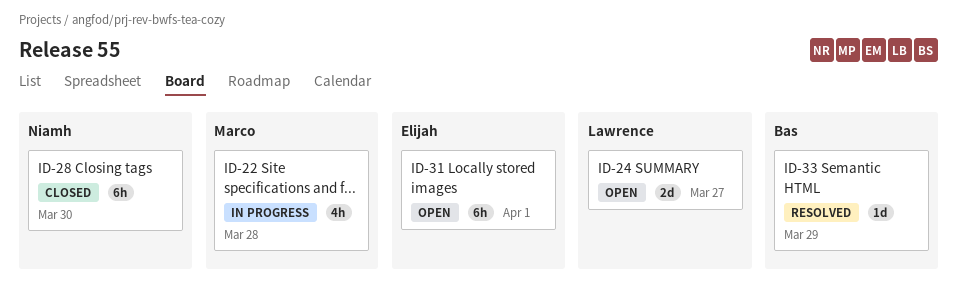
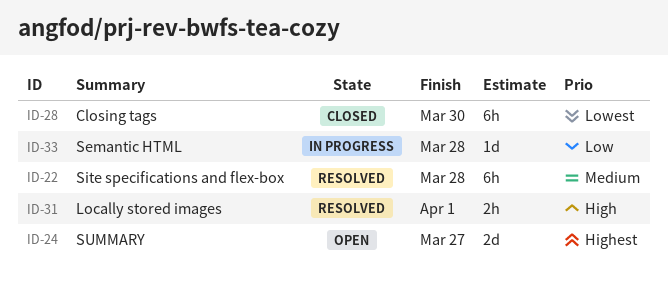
ID-22, status: In progress -> Resolved
ID-22, estimate: 4h -> 6h
ID-31, status: Open -> Resolved
ID-31, estimate: 6h -> 2h
ID-33, status: Resolved -> In progress
ID-33, due: Mar 29 -> Mar 28

